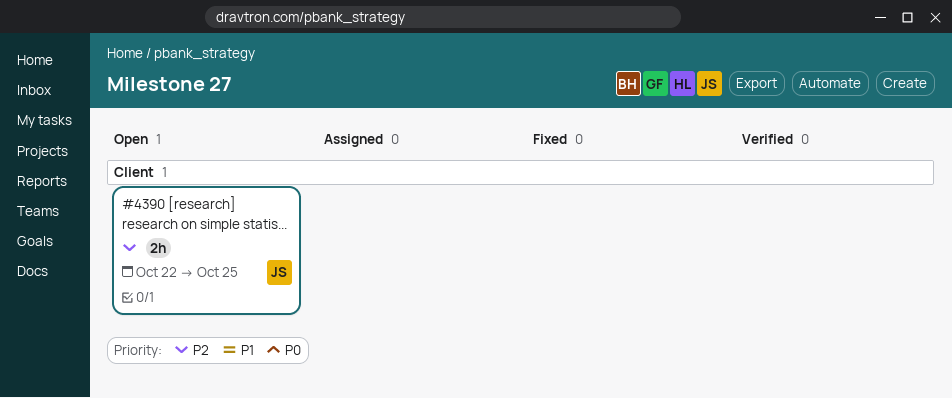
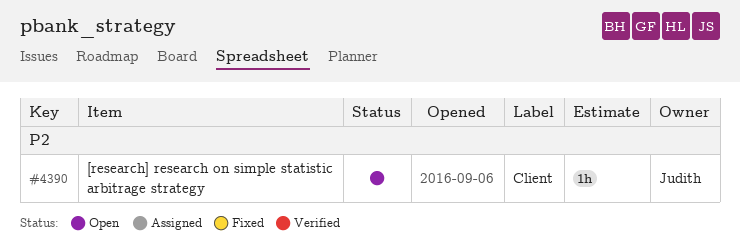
#4390, estimate: 2h -> 1h

